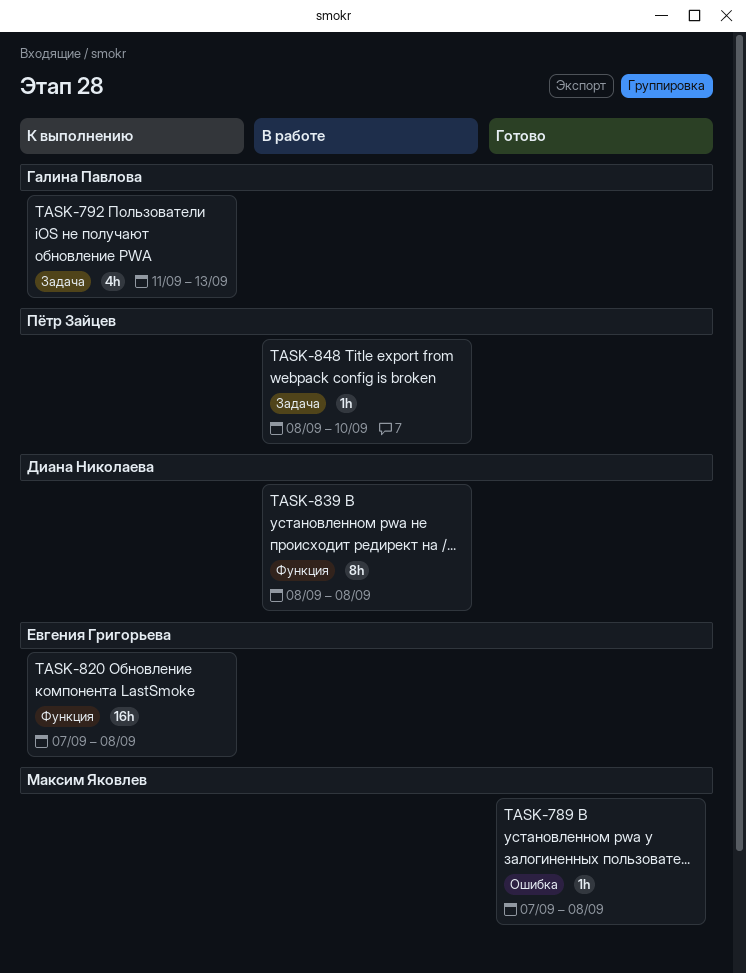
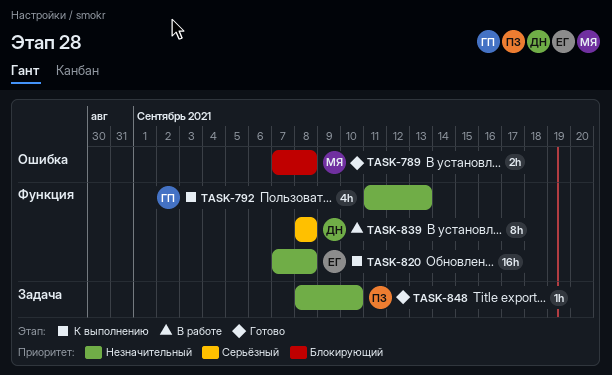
TASK-789, estimate: 1h -> 2h
TASK-792, label: Задача -> Функция
TASK-848, status: В работе -> Готово

